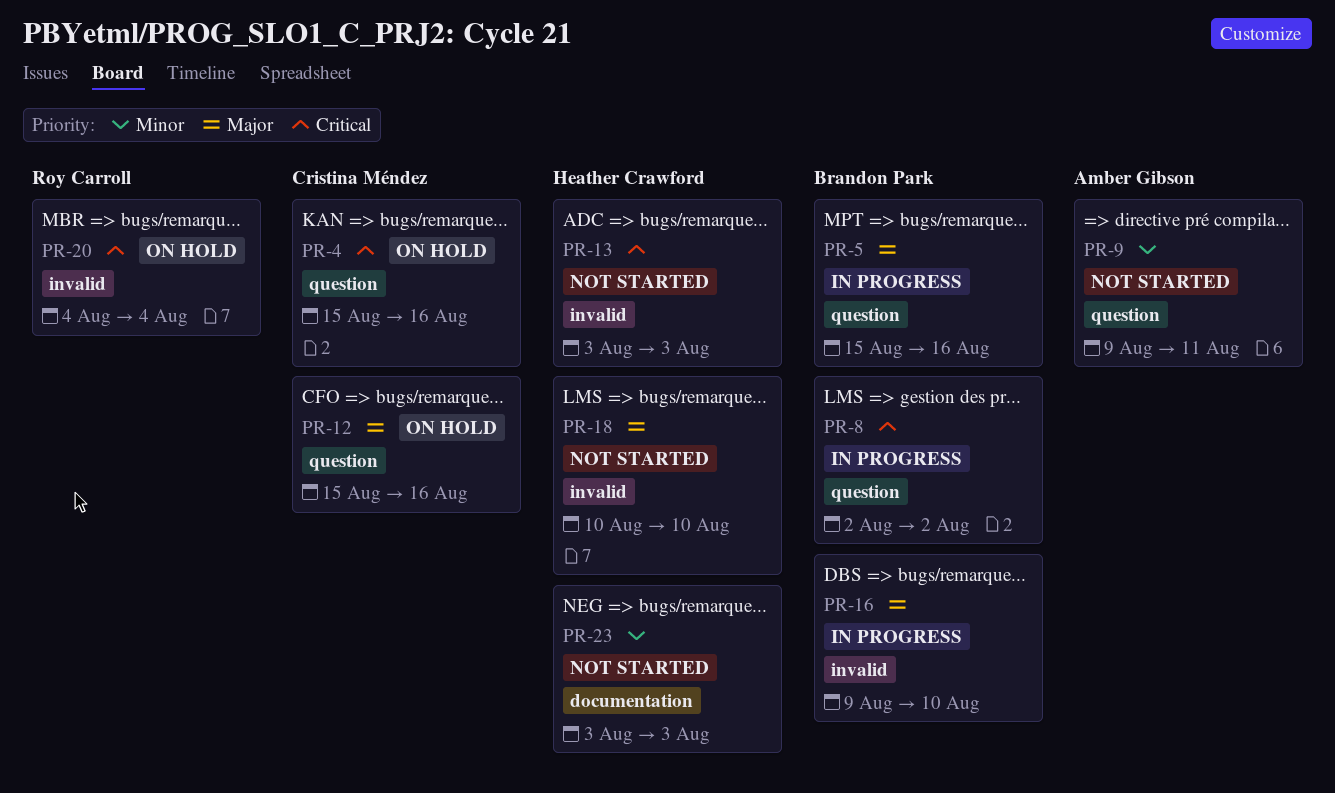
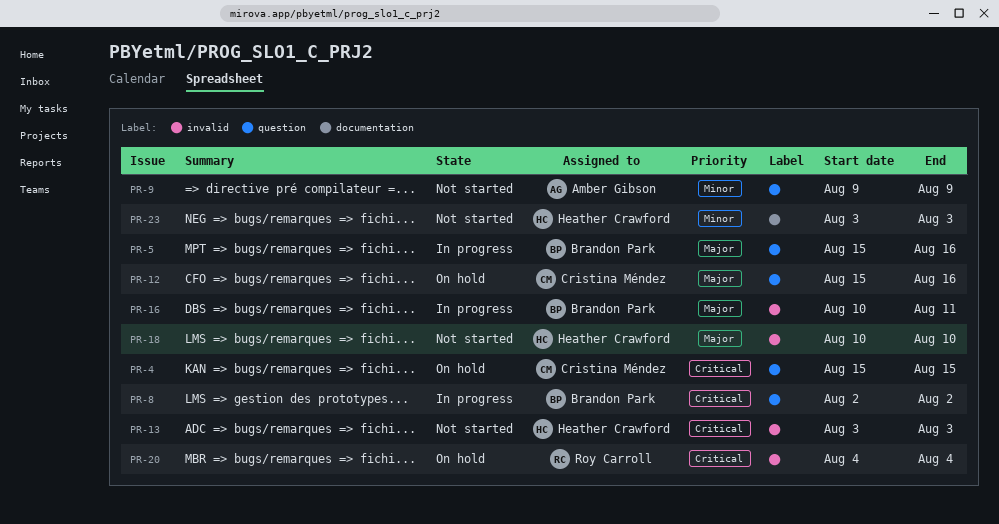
PR-4, due: Aug 16 -> Aug 15
PR-9, due: Aug 11 -> Aug 9
PR-16, start: Aug 9 -> Aug 10
PR-16, due: Aug 10 -> Aug 11

